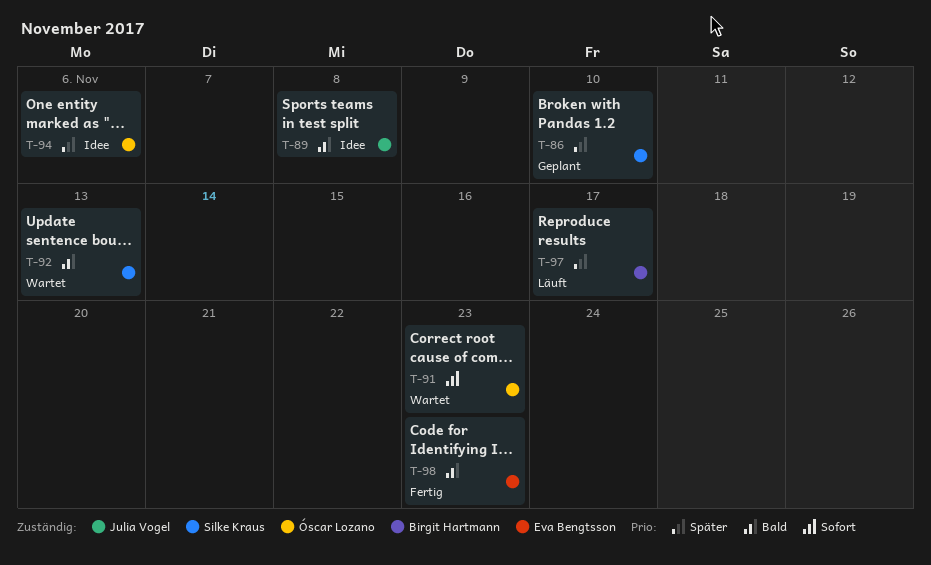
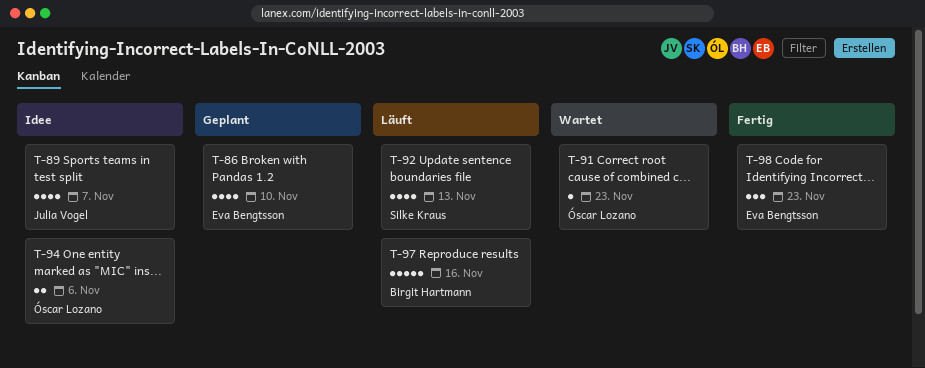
T-86, owner: Silke Kraus -> Eva Bengtsson
T-89, due: Nov 8 -> Nov 7
T-92, status: Wartet -> Läuft
T-97, due: Nov 17 -> Nov 16

